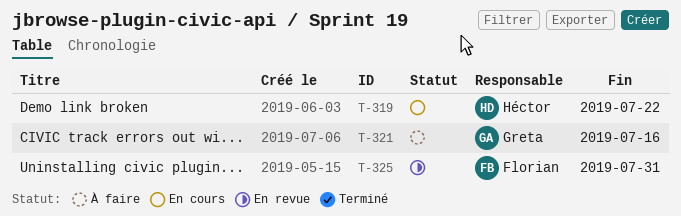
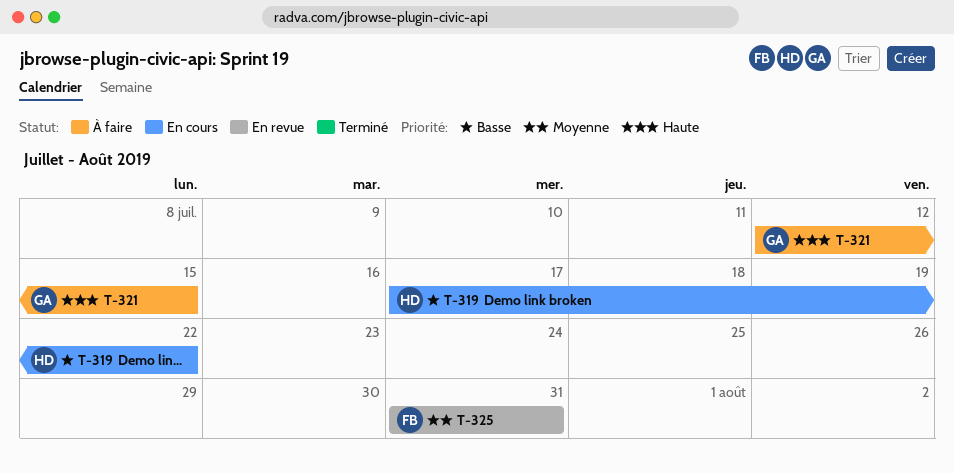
T-321, due: Jul 16 -> Jul 15

